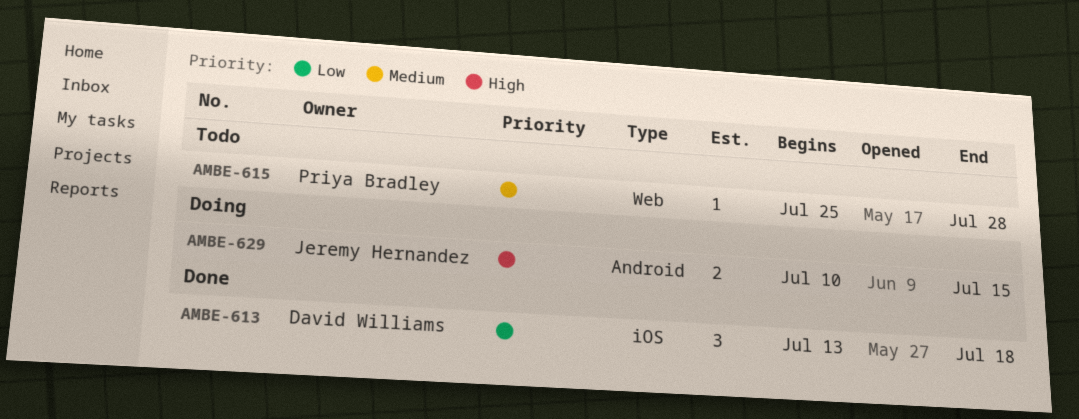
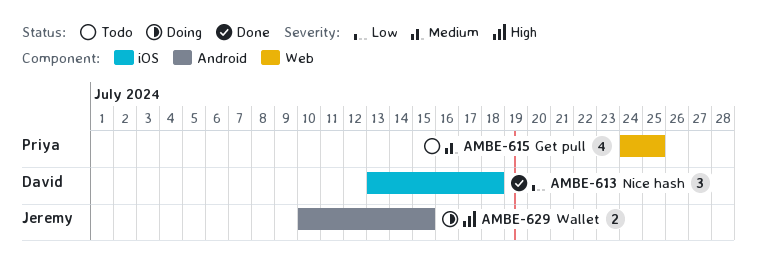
AMBE-615, estimate: 1 -> 4
AMBE-615, start: Jul 25 -> Jul 24
AMBE-615, due: Jul 28 -> Jul 25

